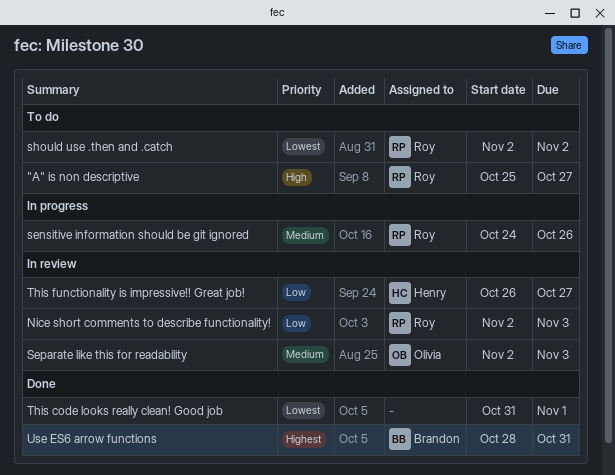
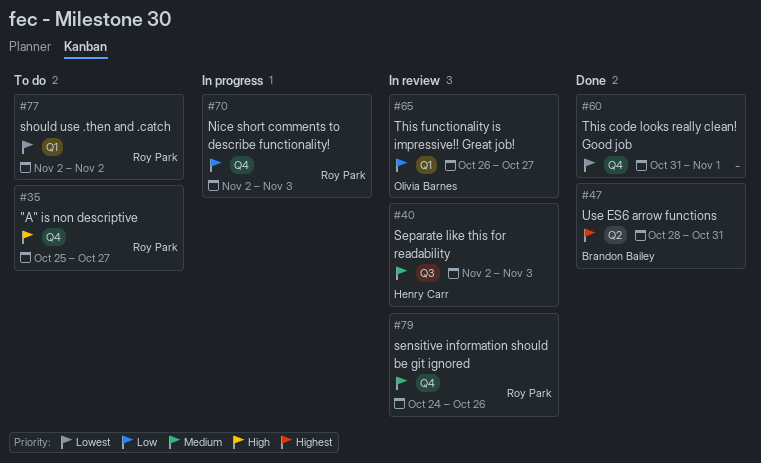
Nice short comments to describe functionality!, status: In review -> In progress
sensitive information should be git ignored, status: In progress -> In review
Separate like this for readability, owner: Olivia Barnes -> Henry Carr
This functionality is impressive!! Great job!, owner: Henry Carr -> Olivia Barnes

